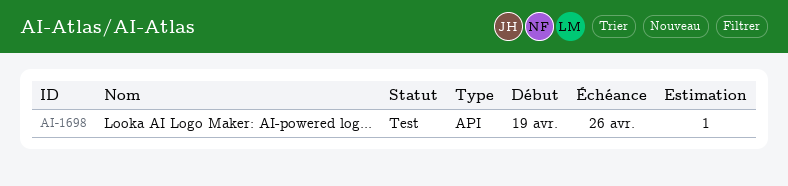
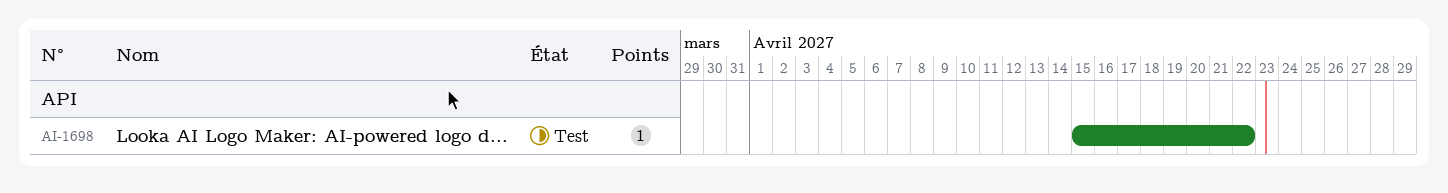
AI-1698, start: Apr 19 -> Apr 15
AI-1698, due: Apr 26 -> Apr 22

